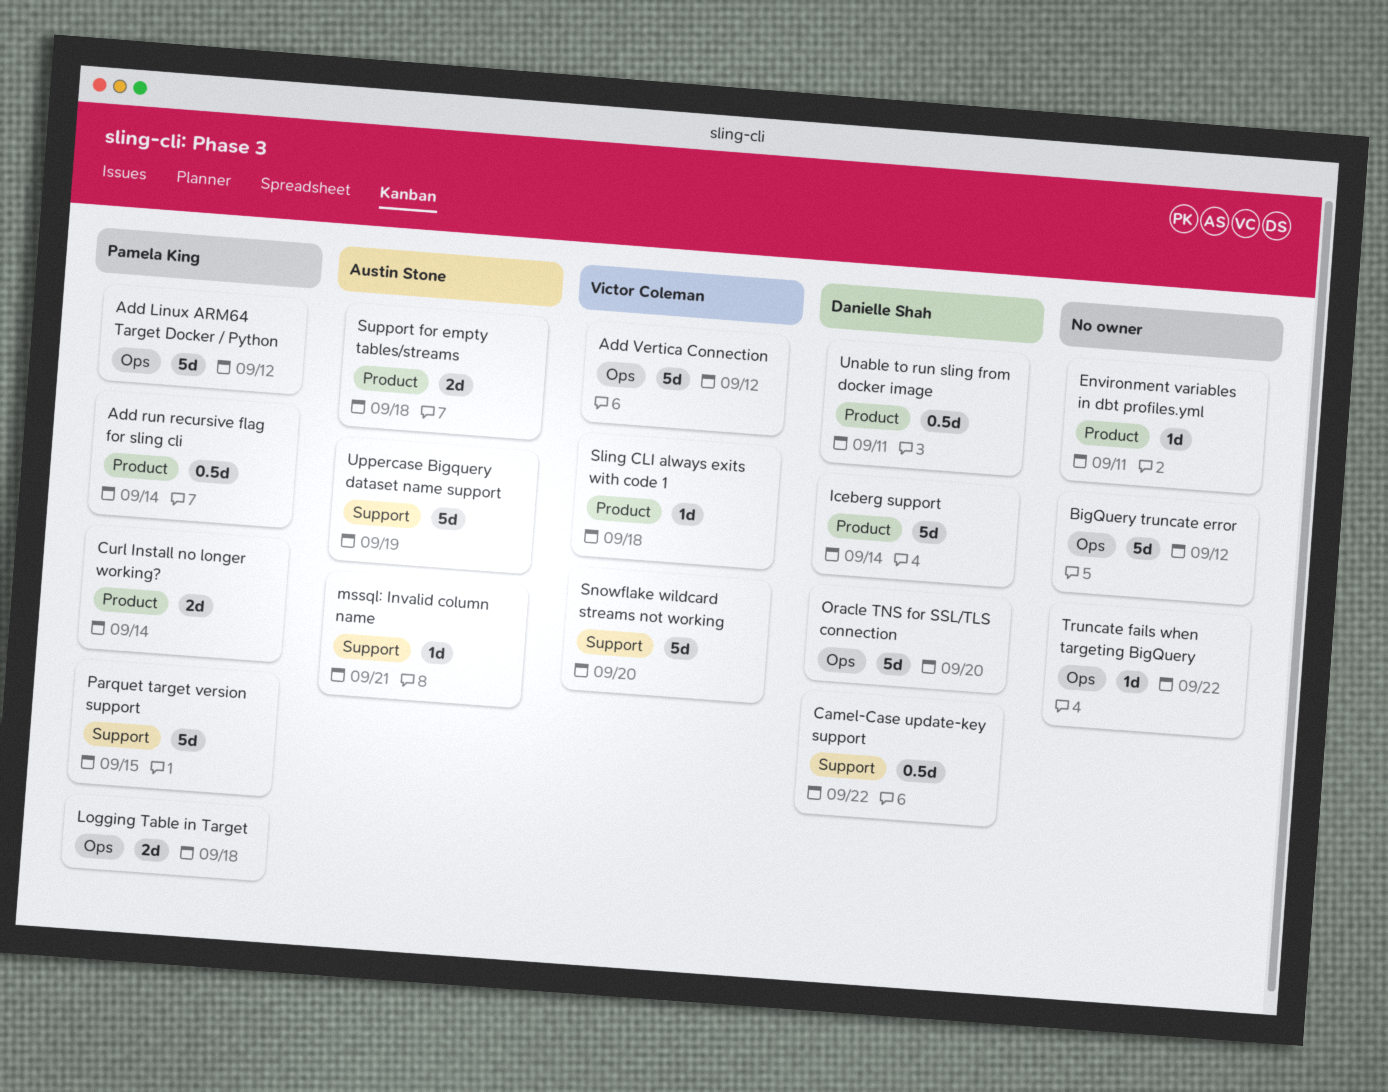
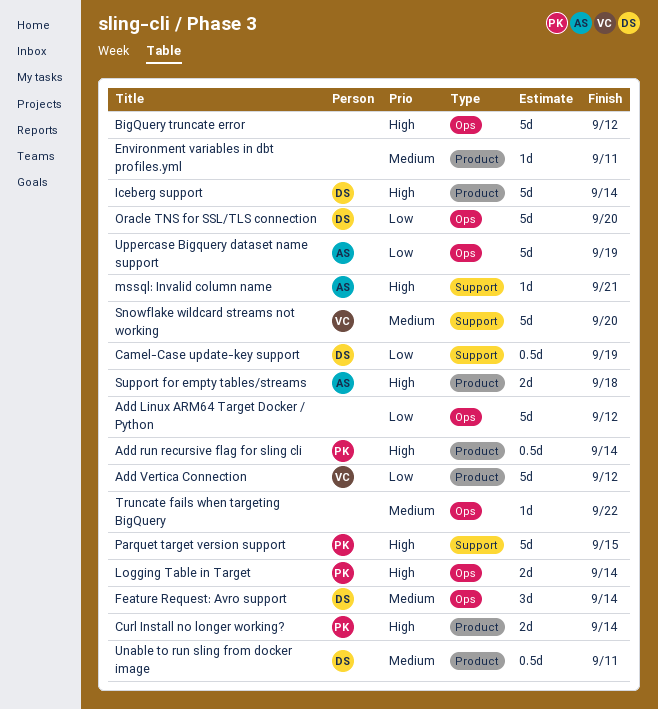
Add Linux ARM64 Target Docker / Python, owner: Pamela King -> none
Add Vertica Connection, label: Ops -> Product
Camel-Case update-key support, due: Sep 22 -> Sep 19
Feature Request: Avro support: none -> present
Logging Table in Target, due: Sep 18 -> Sep 14
Sling CLI always exits with code 1: present -> none
Uppercase Bigquery dataset name support, label: Support -> Ops

